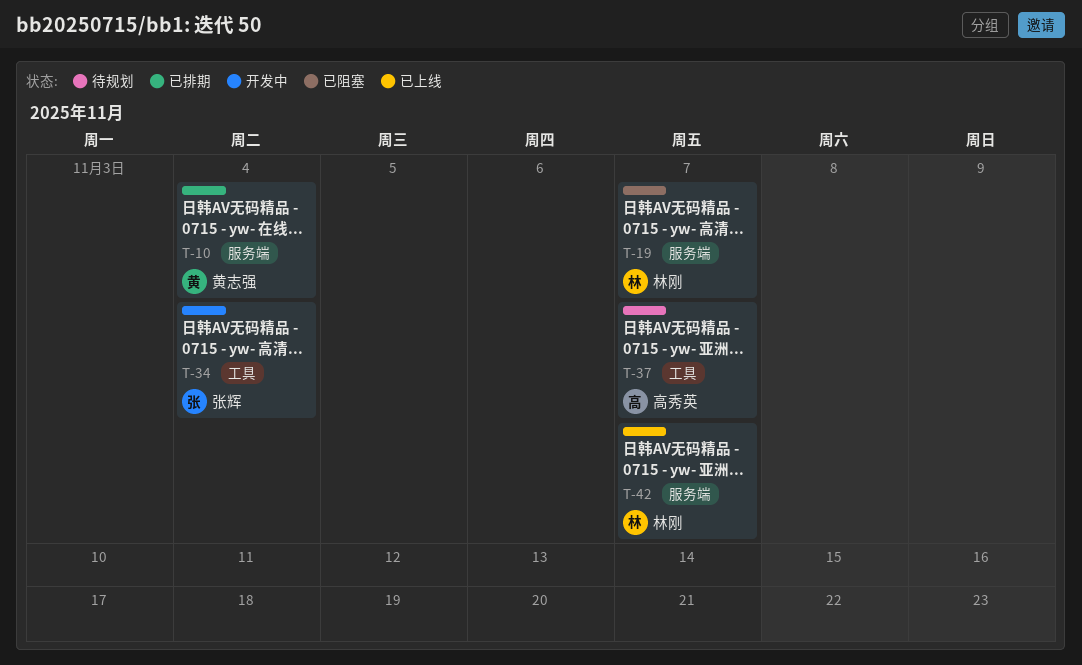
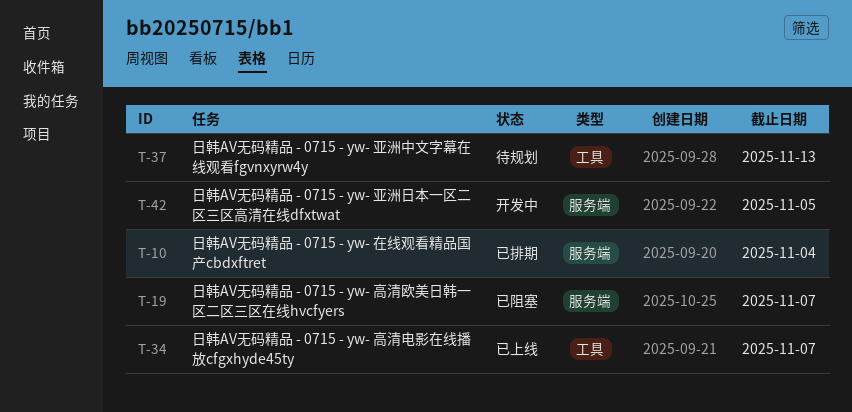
T-34, status: 开发中 -> 已上线
T-34, due: Nov 4 -> Nov 7
T-37, due: Nov 7 -> Nov 13
T-42, status: 已上线 -> 开发中
T-42, due: Nov 7 -> Nov 5

